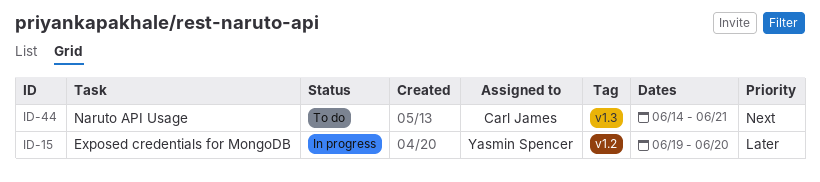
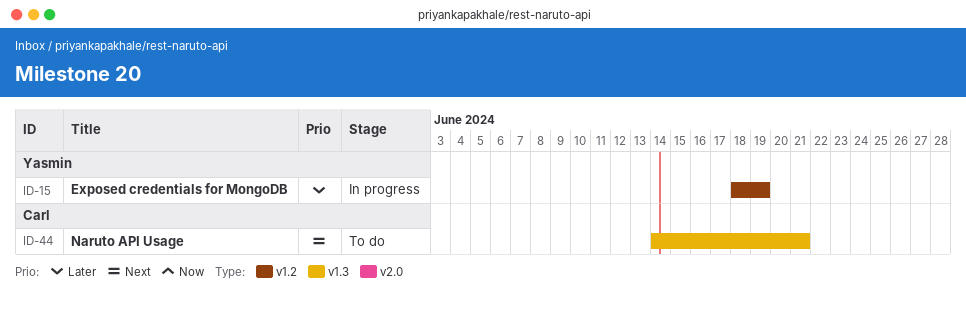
ID-15, start: Jun 19 -> Jun 18
ID-15, due: Jun 20 -> Jun 19

